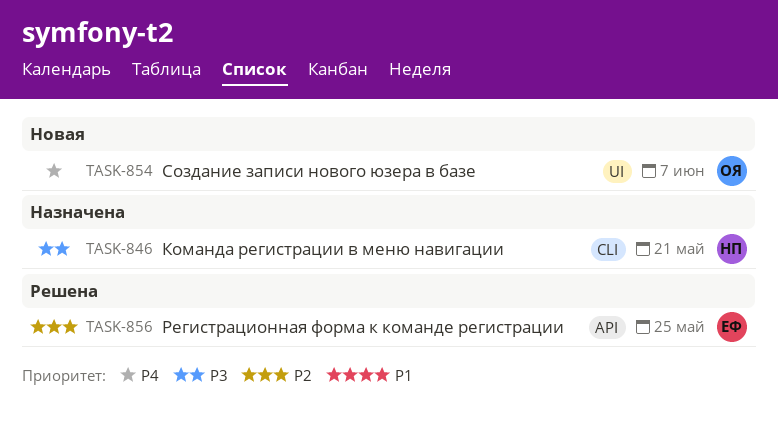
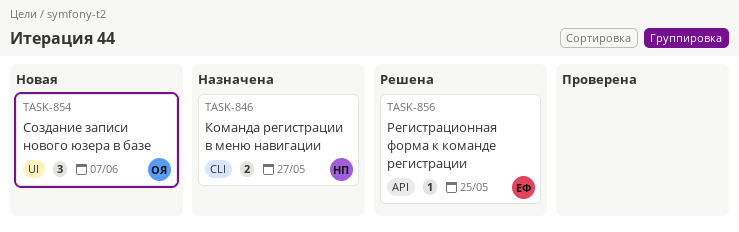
TASK-846, due: May 21 -> May 27

